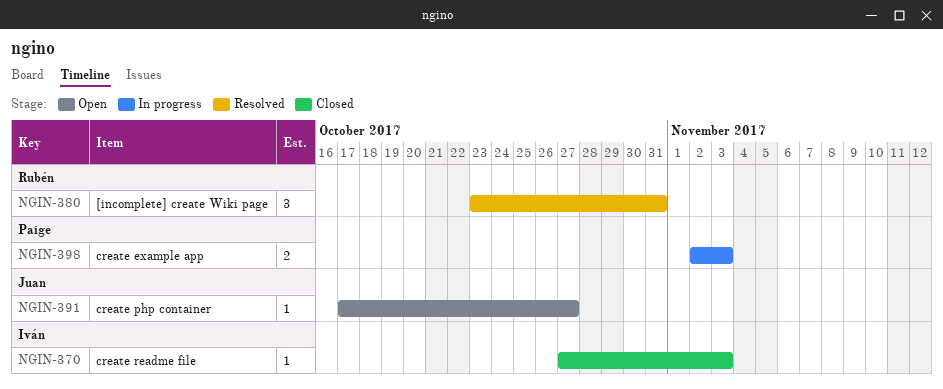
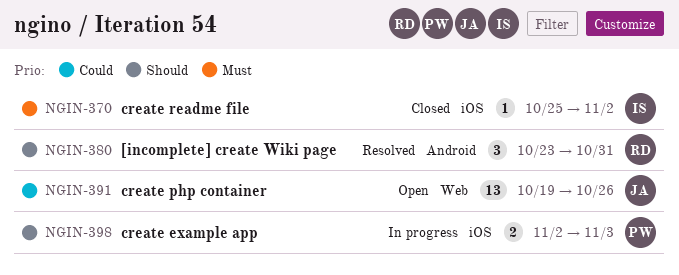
NGIN-370, start: Oct 27 -> Oct 25
NGIN-370, due: Nov 3 -> Nov 2
NGIN-391, estimate: 1 -> 13
NGIN-391, start: Oct 17 -> Oct 19
NGIN-391, due: Oct 27 -> Oct 26

